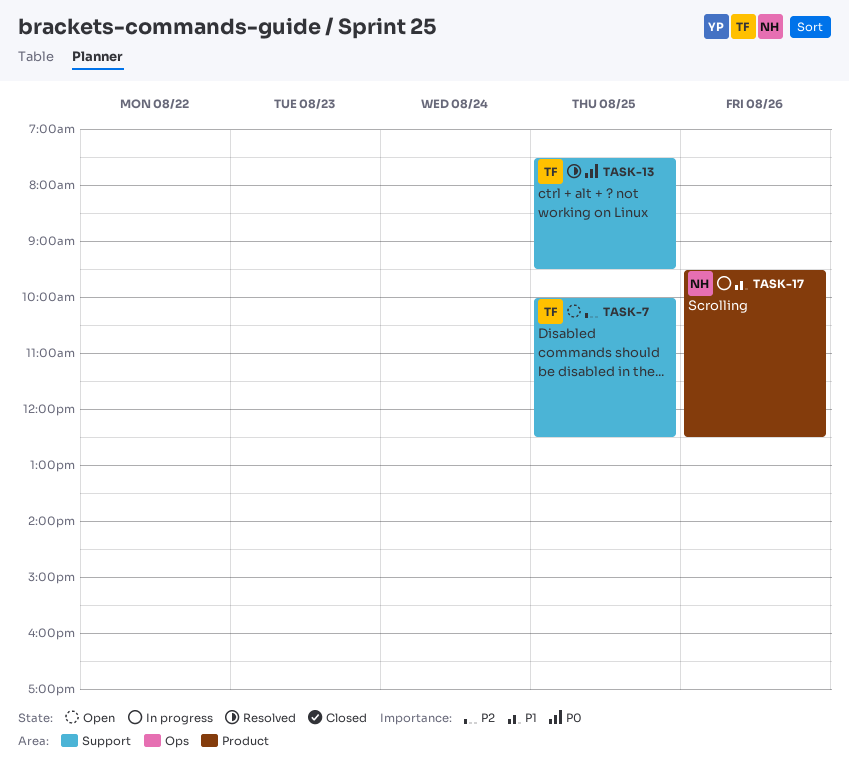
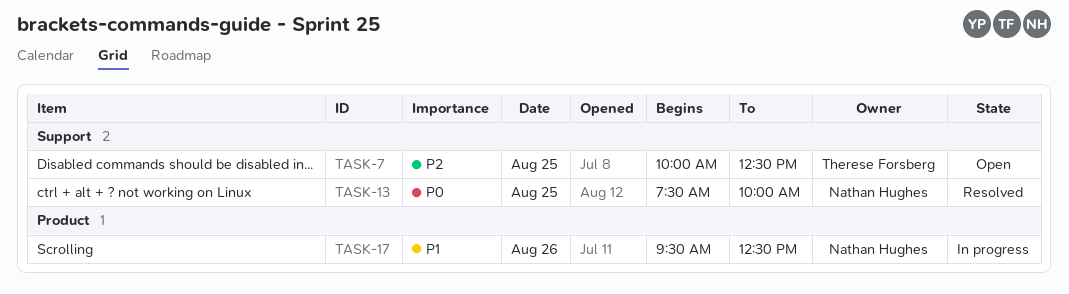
TASK-13, owner: Therese Forsberg -> Nathan Hughes
TASK-13, ends: 09:30 -> 10:00

